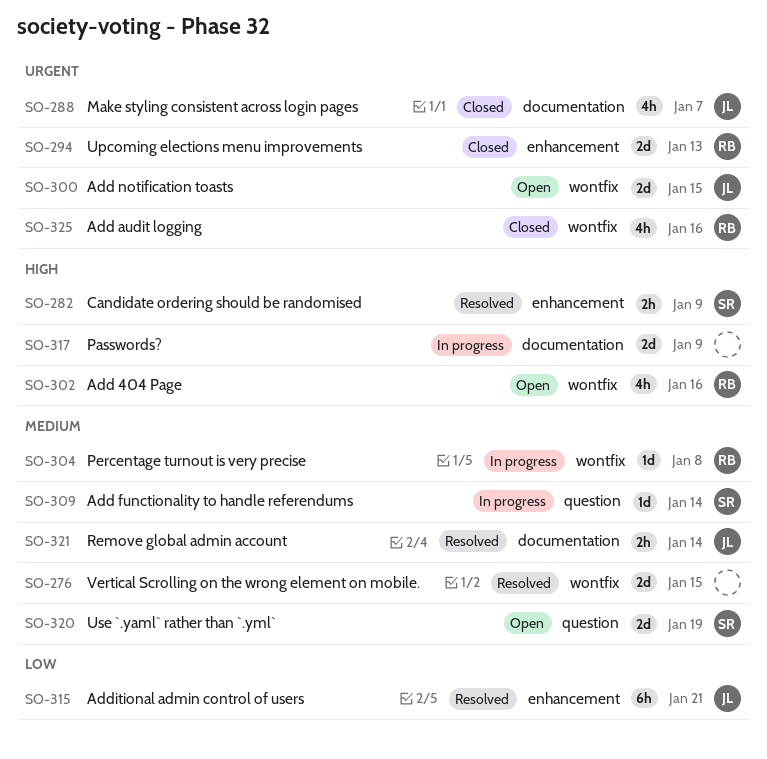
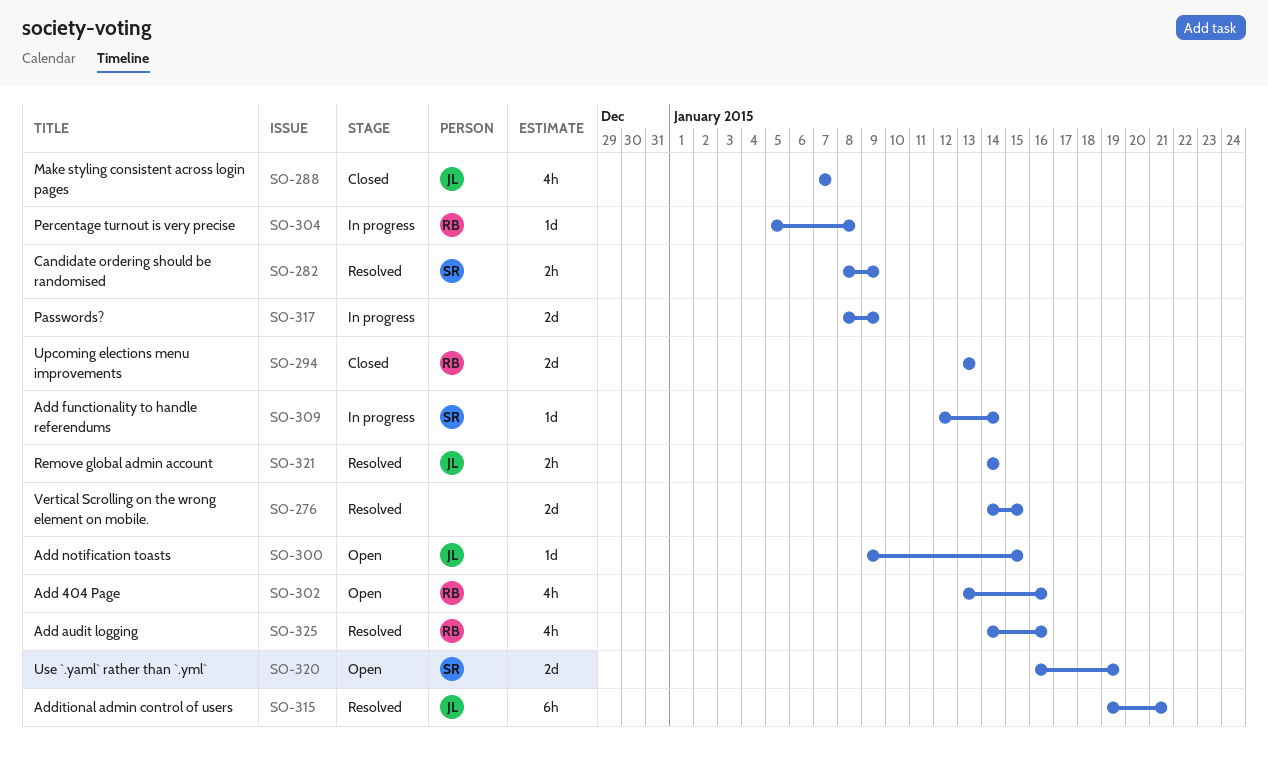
SO-300, estimate: 2d -> 1d
SO-325, status: Closed -> Resolved

